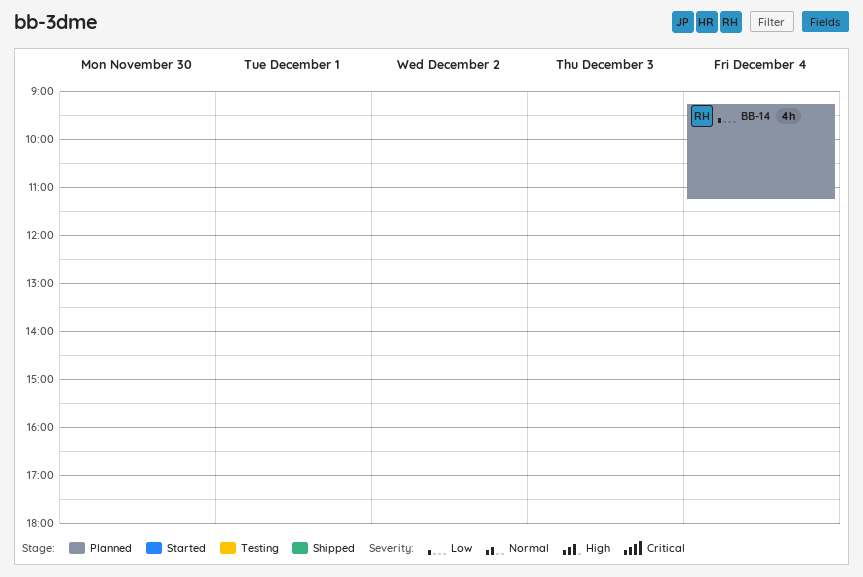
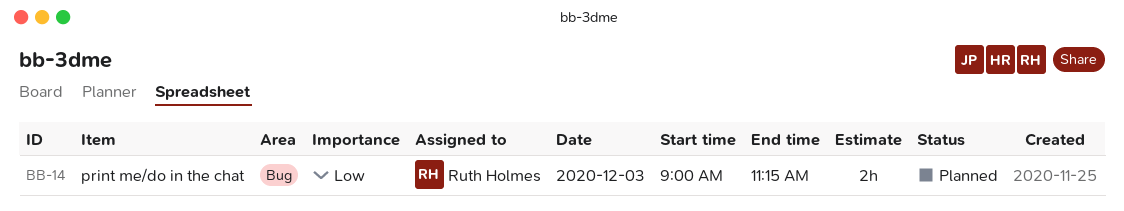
BB-14, estimate: 4h -> 2h
BB-14, day: Dec 4 -> Dec 3
BB-14, begins: 09:15 -> 09:00

